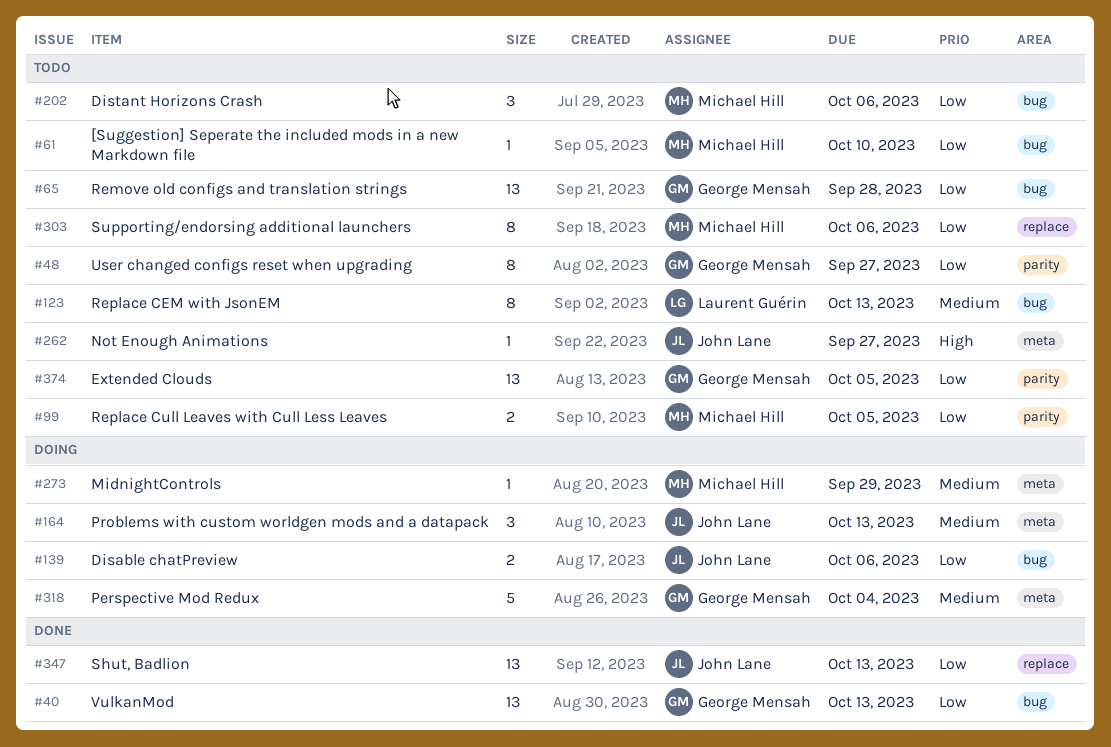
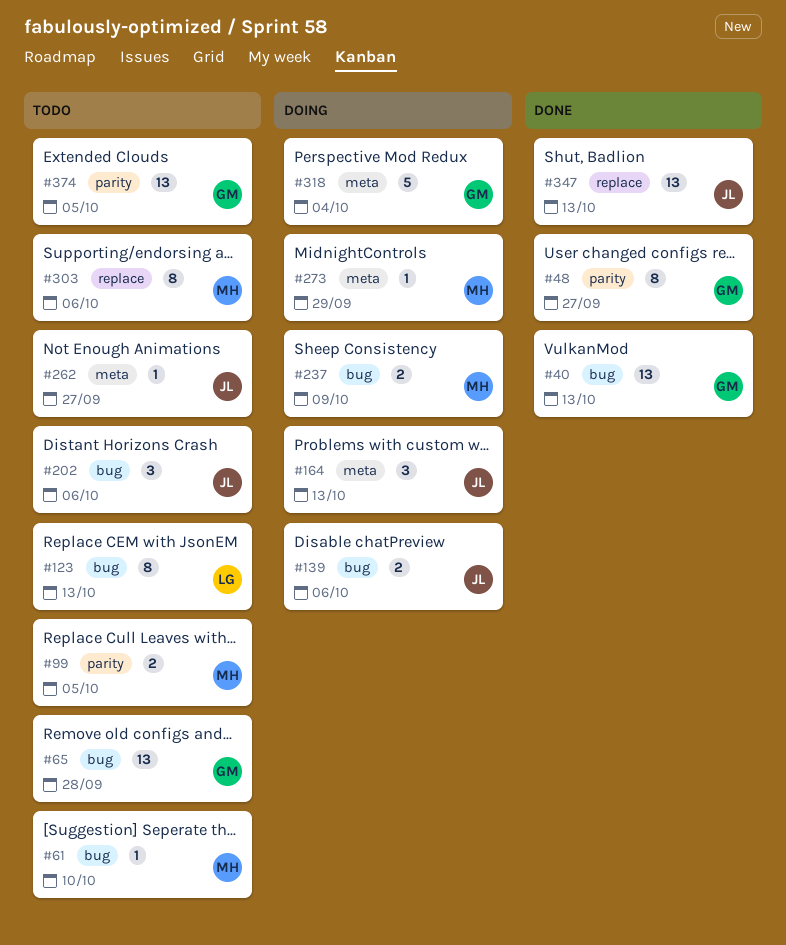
#48, status: Todo -> Done
#202, owner: Michael Hill -> John Lane
#237: none -> present

